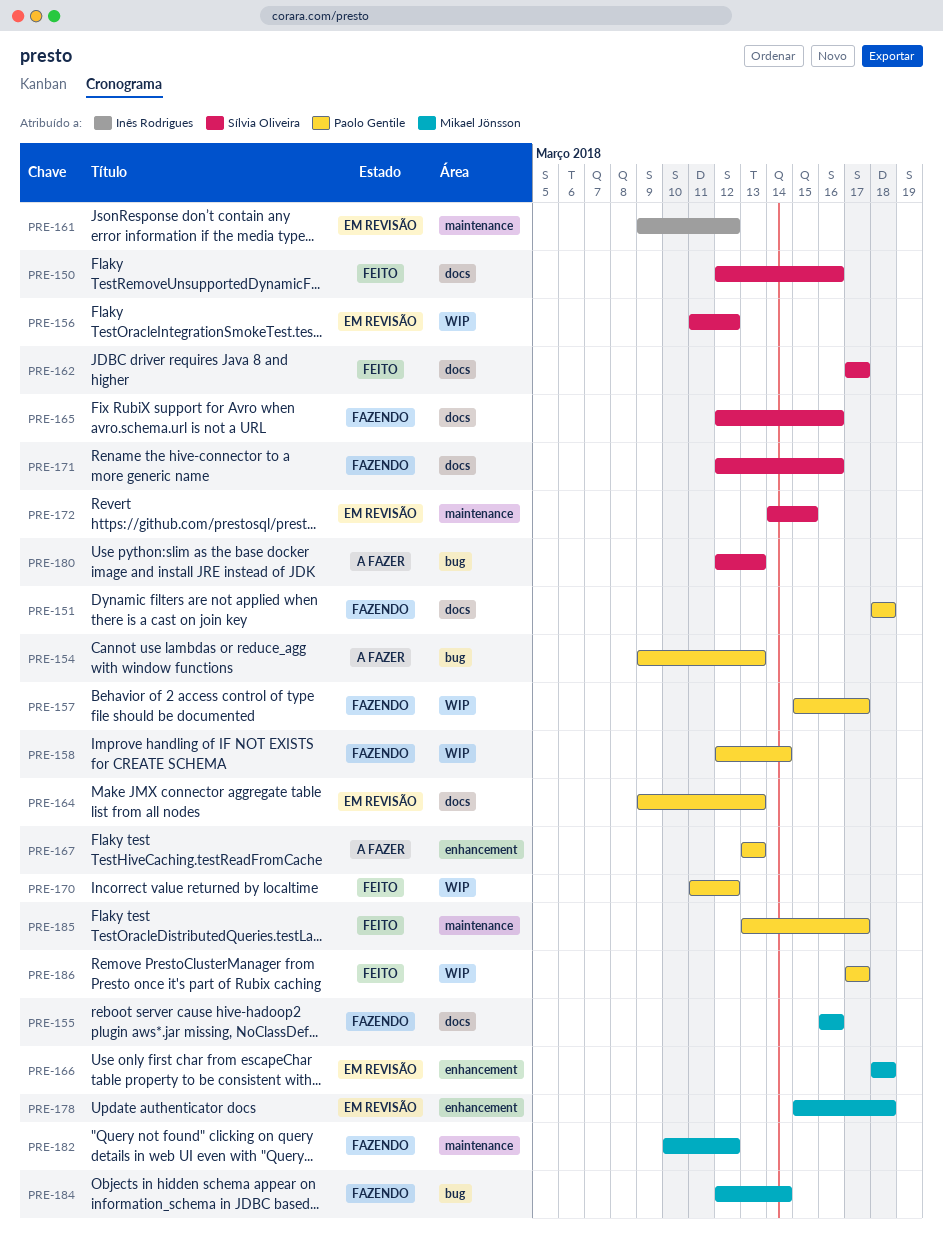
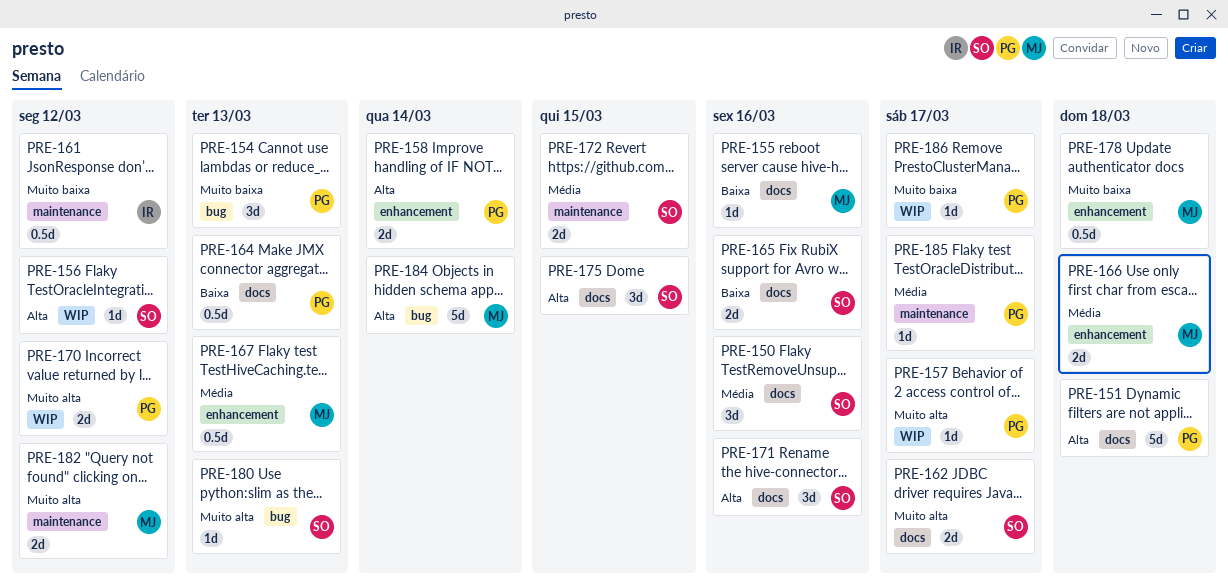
PRE-158, label: WIP -> enhancement
PRE-167, owner: Paolo Gentile -> Mikael Jönsson
PRE-175: none -> present

